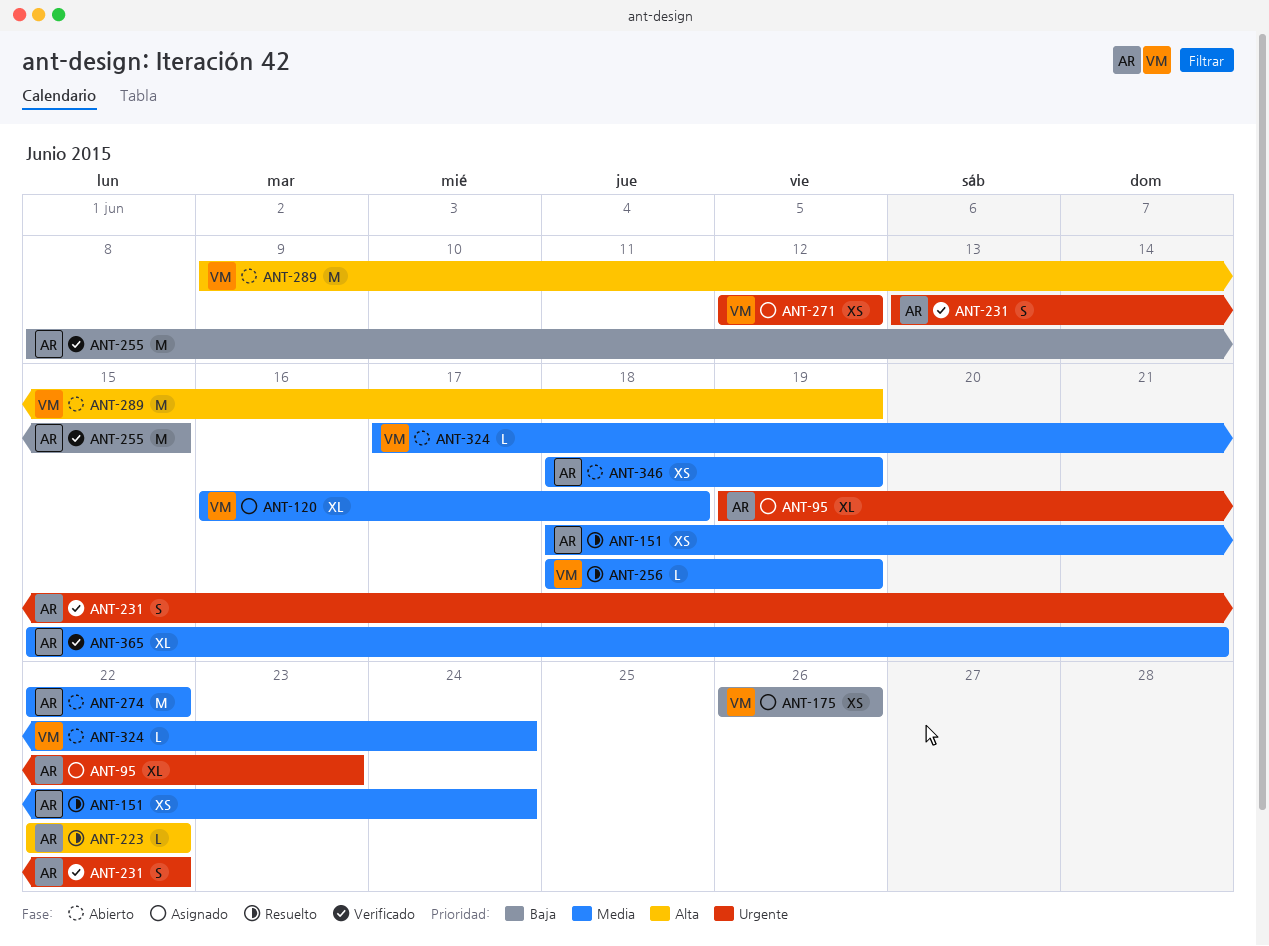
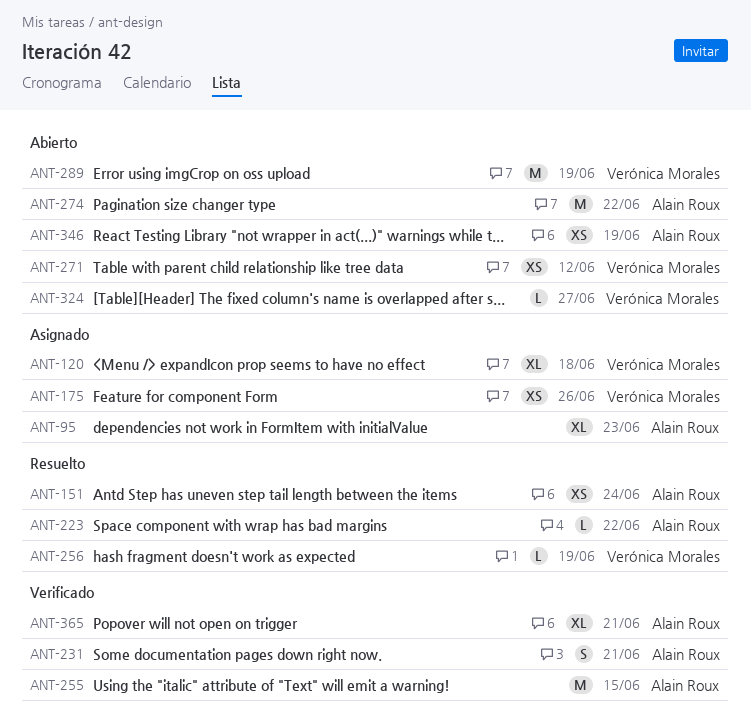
ANT-231, due: Jun 22 -> Jun 21
ANT-271, status: Asignado -> Abierto
ANT-324, due: Jun 24 -> Jun 27

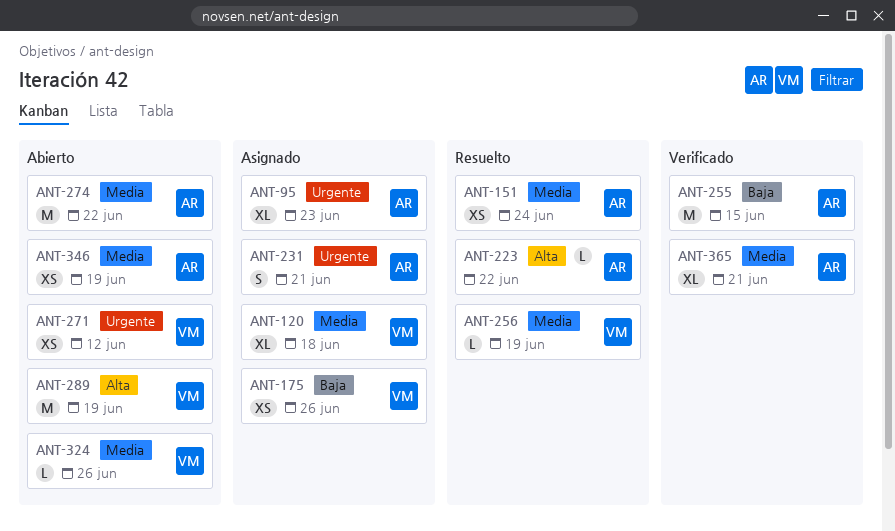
ANT-231, status: Verificado -> Asignado
ANT-324, due: Jun 27 -> Jun 26

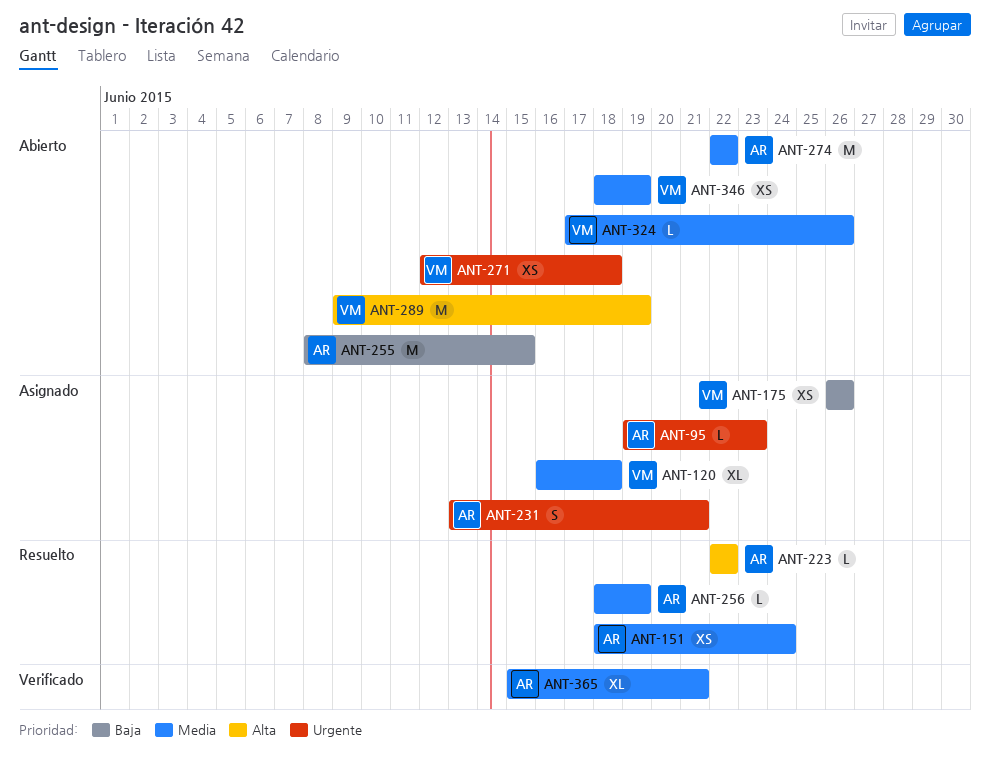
ANT-95, estimate: XL -> L
ANT-255, status: Verificado -> Abierto
ANT-256, owner: VM -> AR
ANT-271, due: Jun 12 -> Jun 18
ANT-346, owner: AR -> VM

